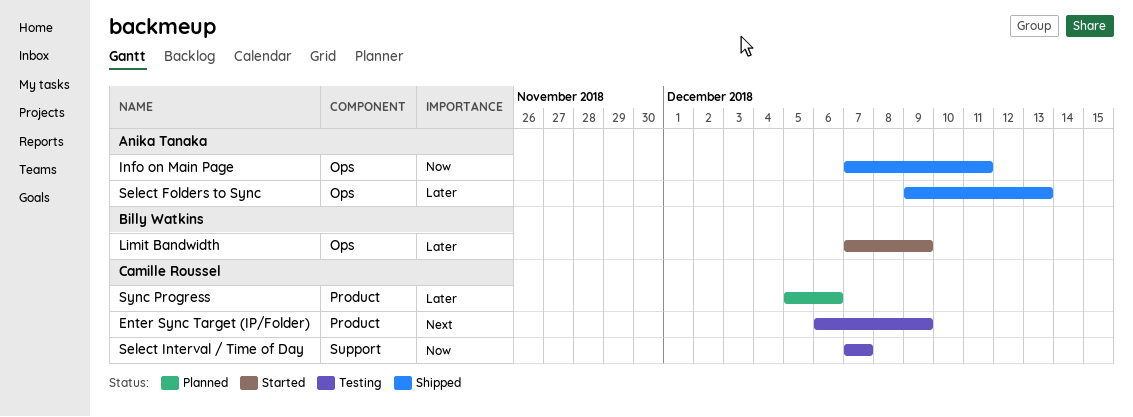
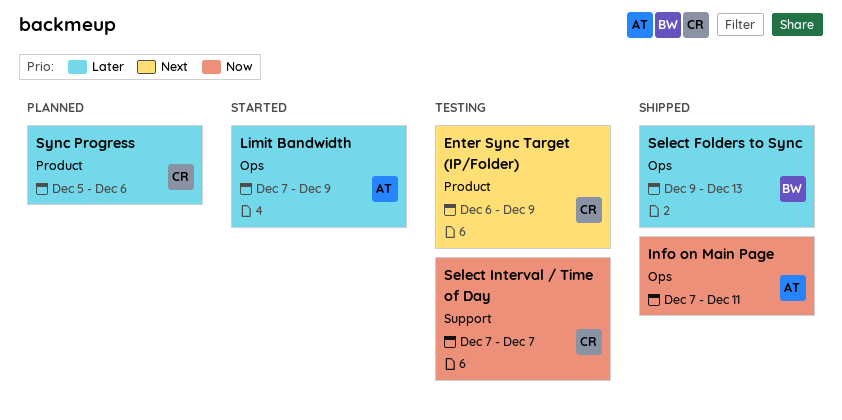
Limit Bandwidth, owner: Billy Watkins -> Anika Tanaka
Select Folders to Sync, owner: Anika Tanaka -> Billy Watkins

